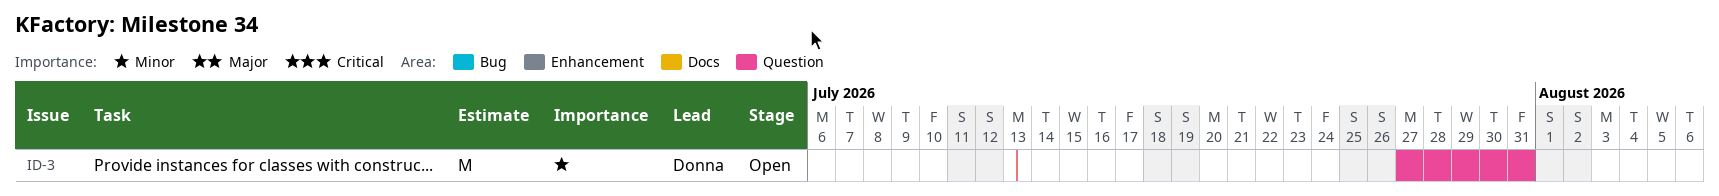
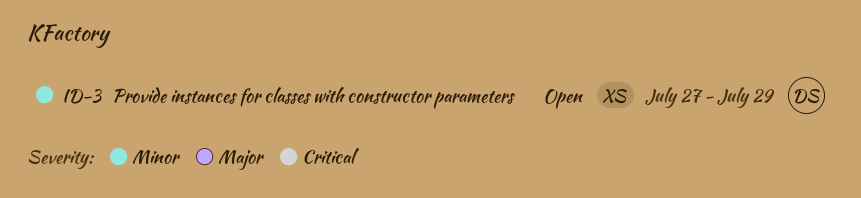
ID-3, estimate: M -> XS
ID-3, due: Jul 31 -> Jul 29

